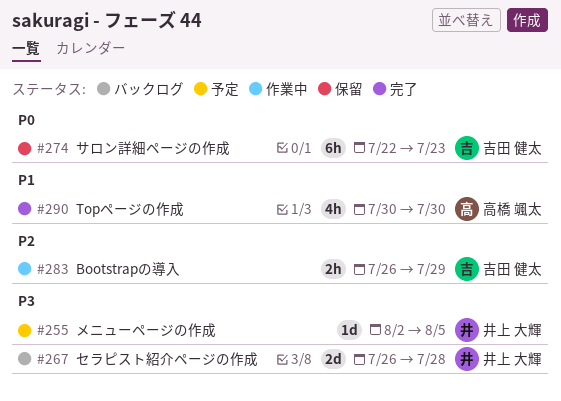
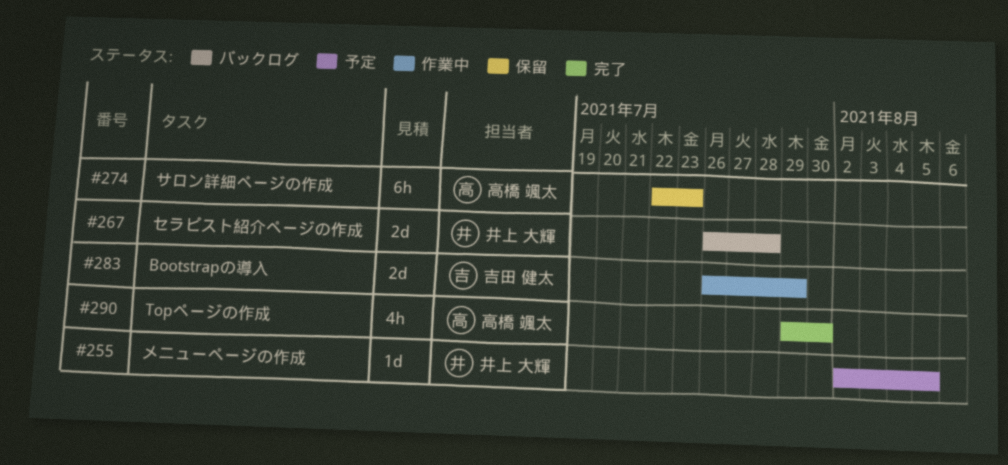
#274, owner: 吉田 健太 -> 高橋 颯太
#283, estimate: 2h -> 2d
#290, start: Jul 30 -> Jul 29

